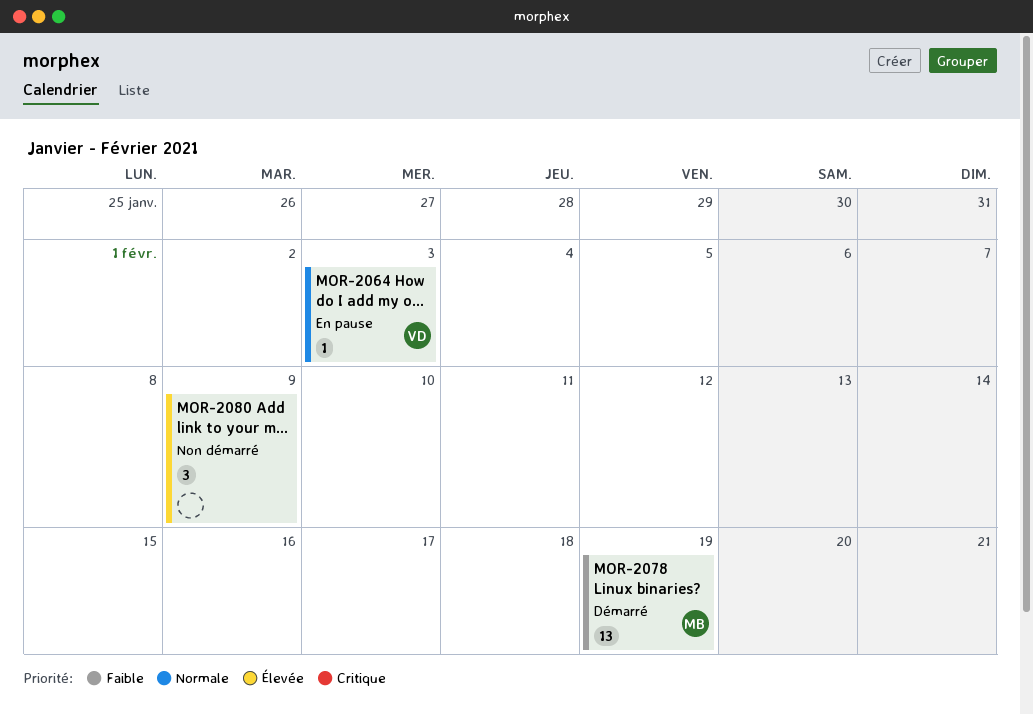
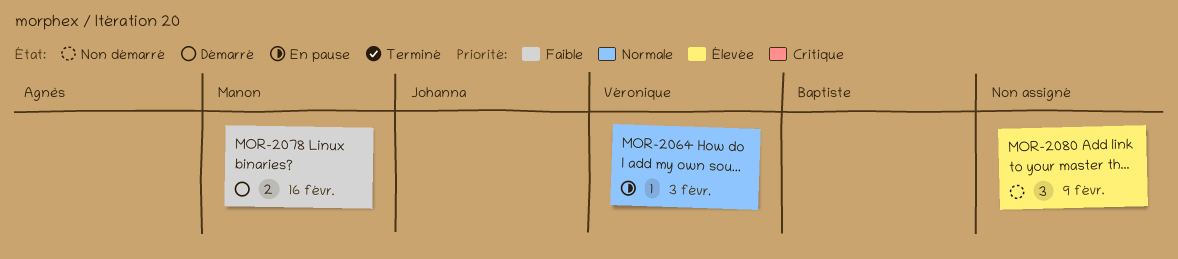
MOR-2078, estimate: 13 -> 2
MOR-2078, due: Feb 19 -> Feb 16

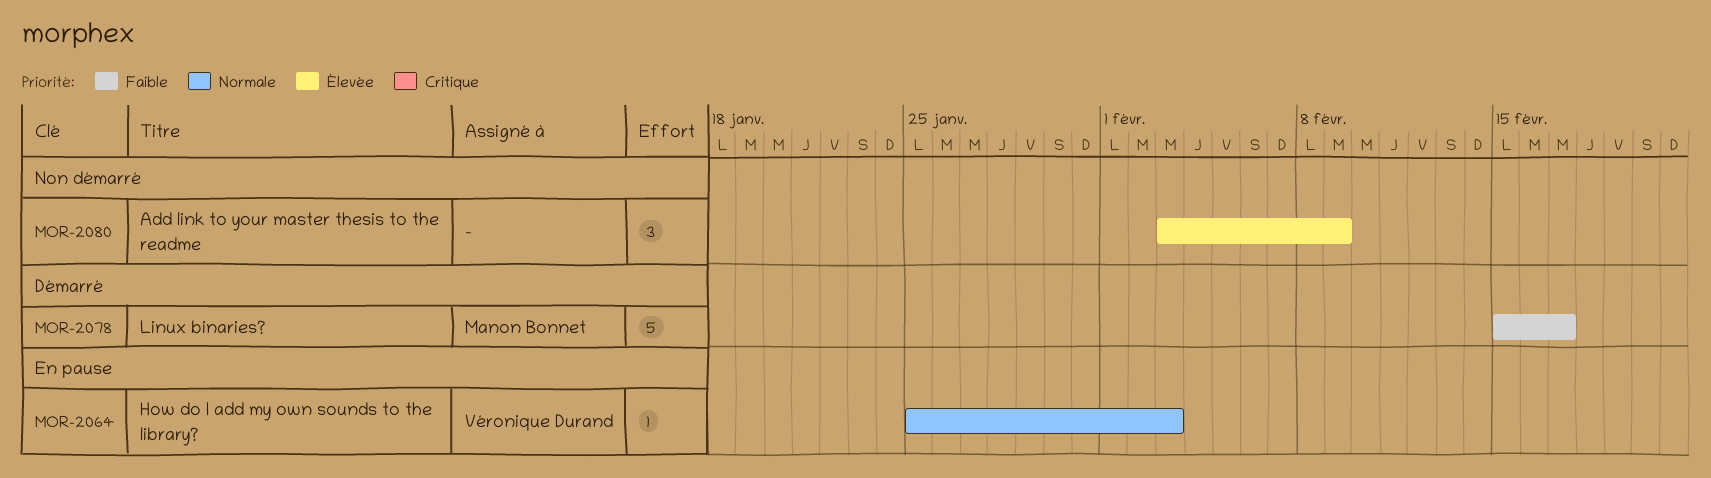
MOR-2078, estimate: 2 -> 5
MOR-2078, due: Feb 16 -> Feb 17

